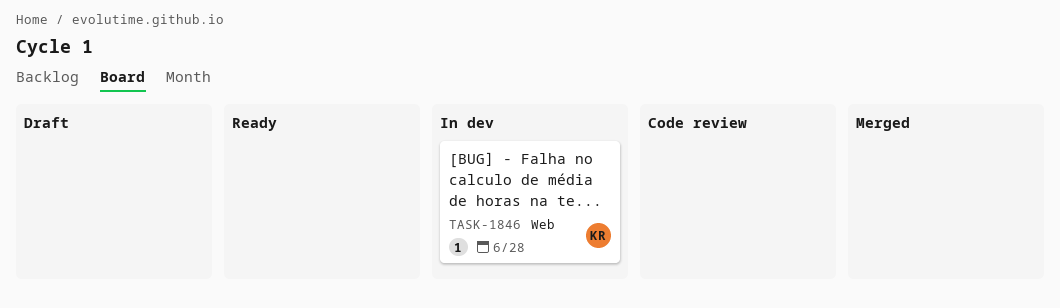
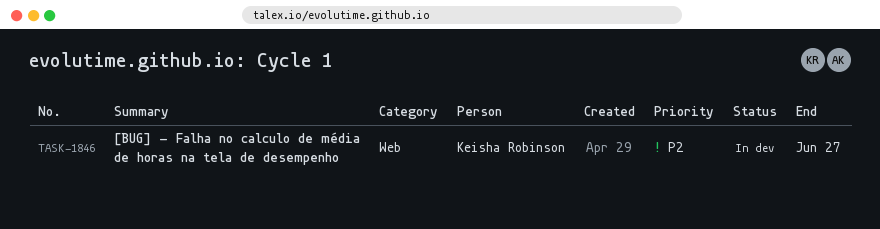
TASK-1846, due: Jun 28 -> Jun 27

